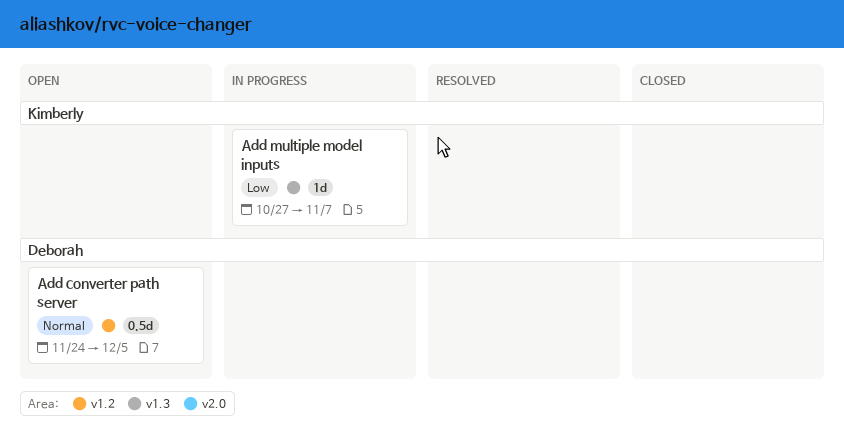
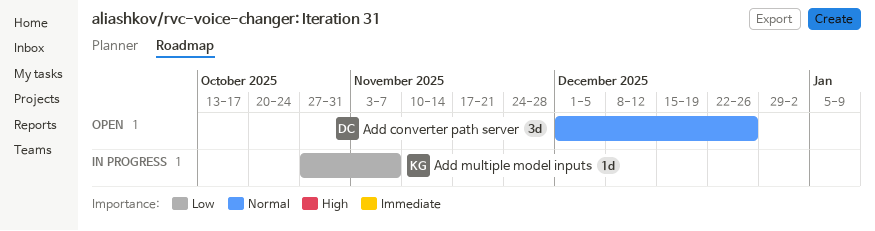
Add converter path server, estimate: 0.5d -> 3d
Add converter path server, start: Nov 24 -> Dec 1
Add converter path server, due: Dec 5 -> Dec 26

